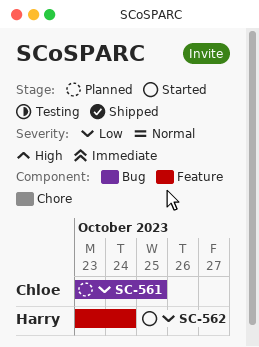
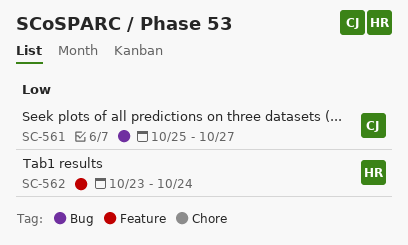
SC-561, start: Oct 23 -> Oct 25
SC-561, due: Oct 25 -> Oct 27

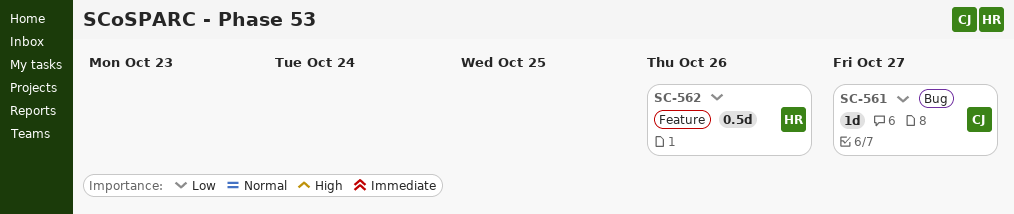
SC-562, due: Oct 24 -> Oct 26

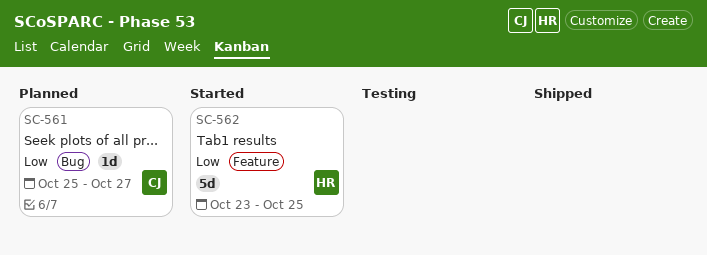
SC-562, estimate: 0.5d -> 5d
SC-562, due: Oct 26 -> Oct 25

